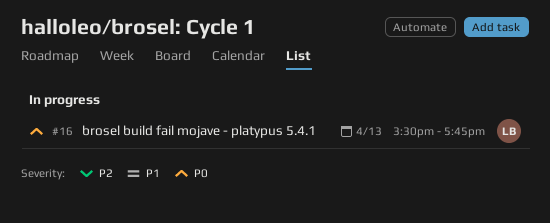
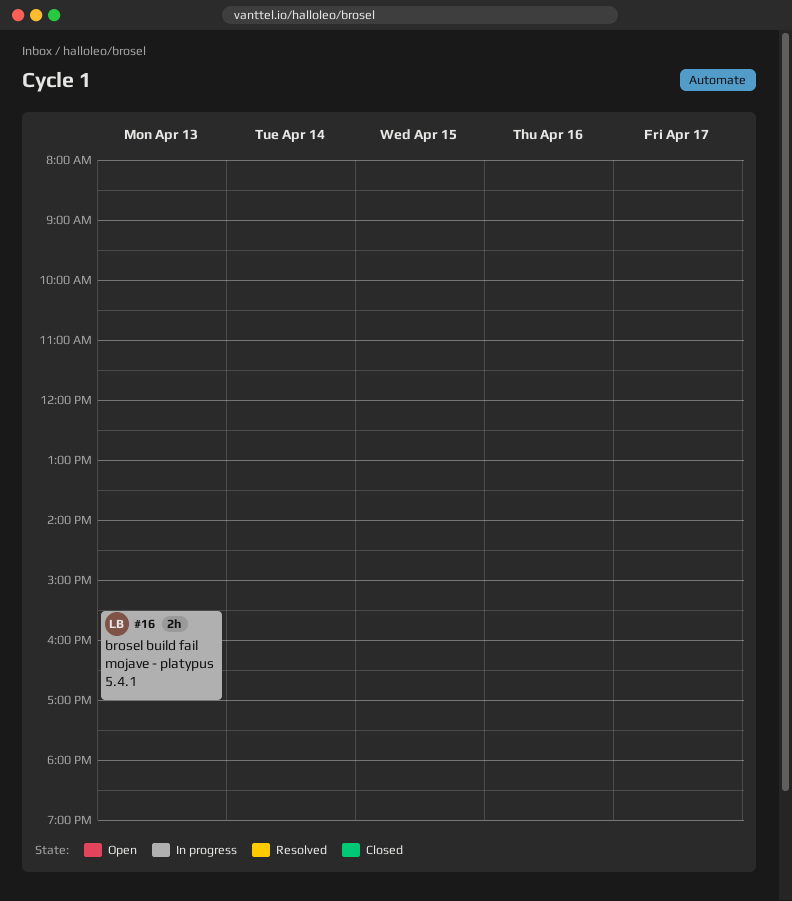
#16, ends: 17:45 -> 17:00

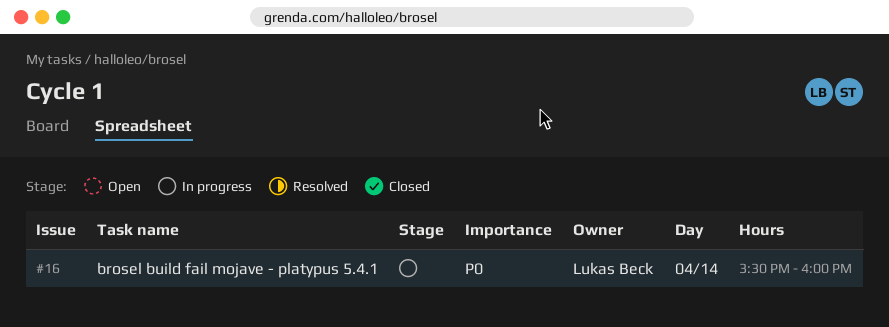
#16, day: Apr 13 -> Apr 14
#16, ends: 17:00 -> 16:00

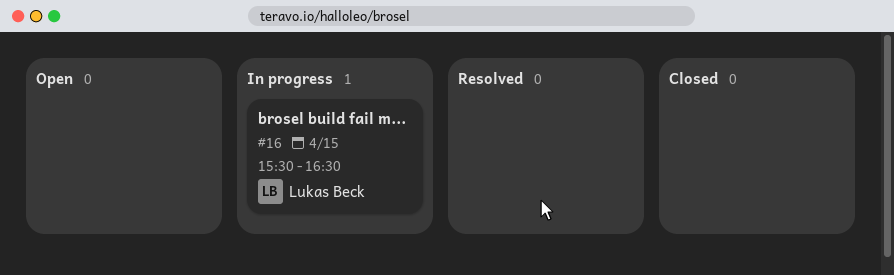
#16, day: Apr 14 -> Apr 15
#16, ends: 16:00 -> 16:30

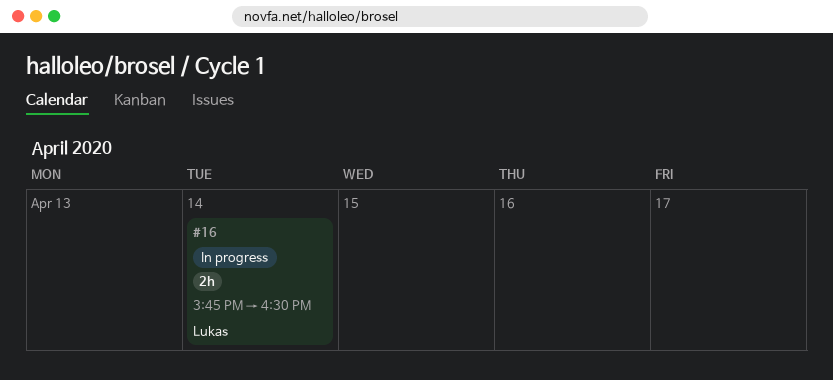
#16, day: Apr 15 -> Apr 14
#16, begins: 15:30 -> 15:45

